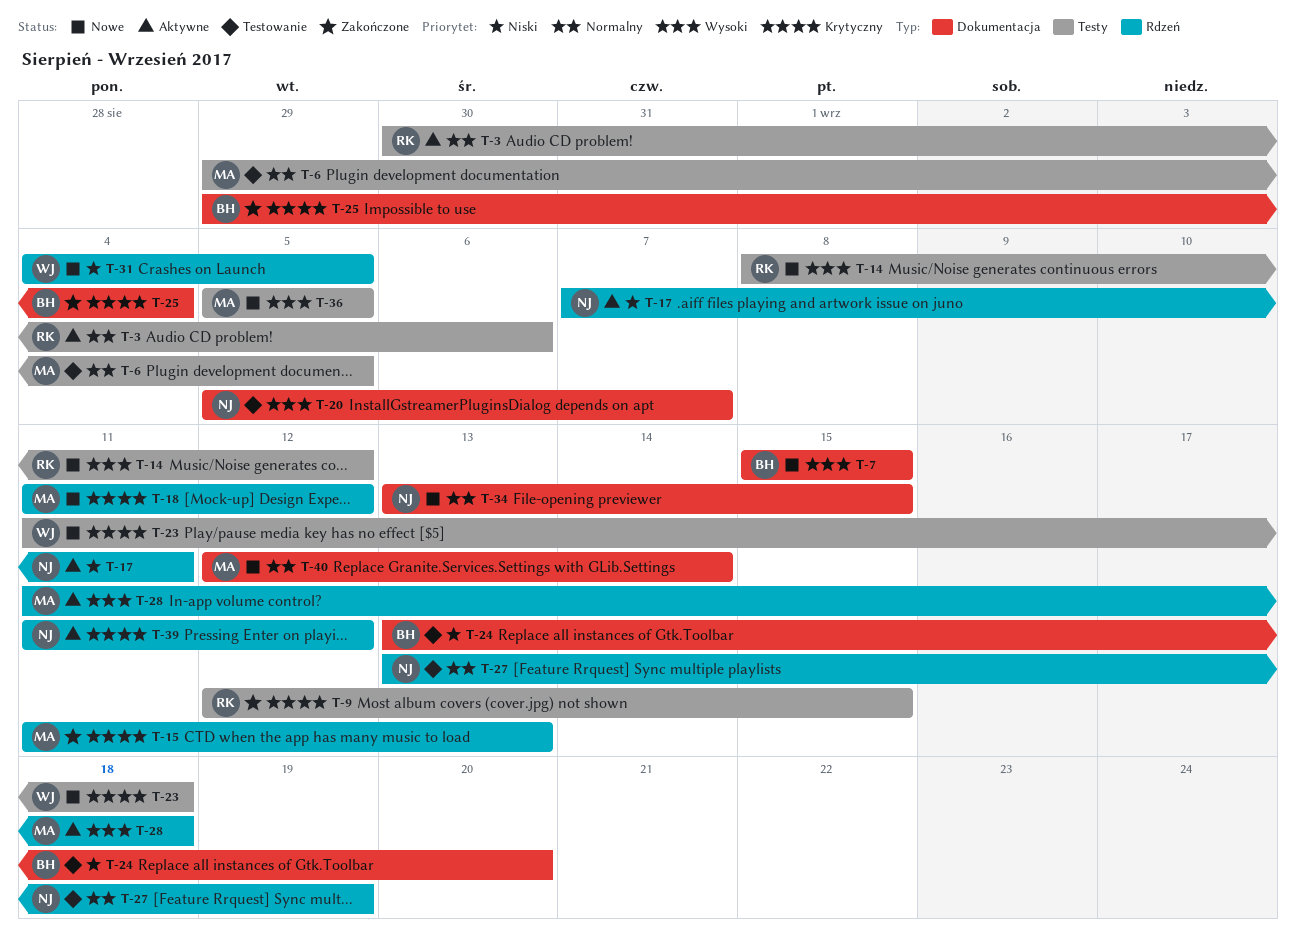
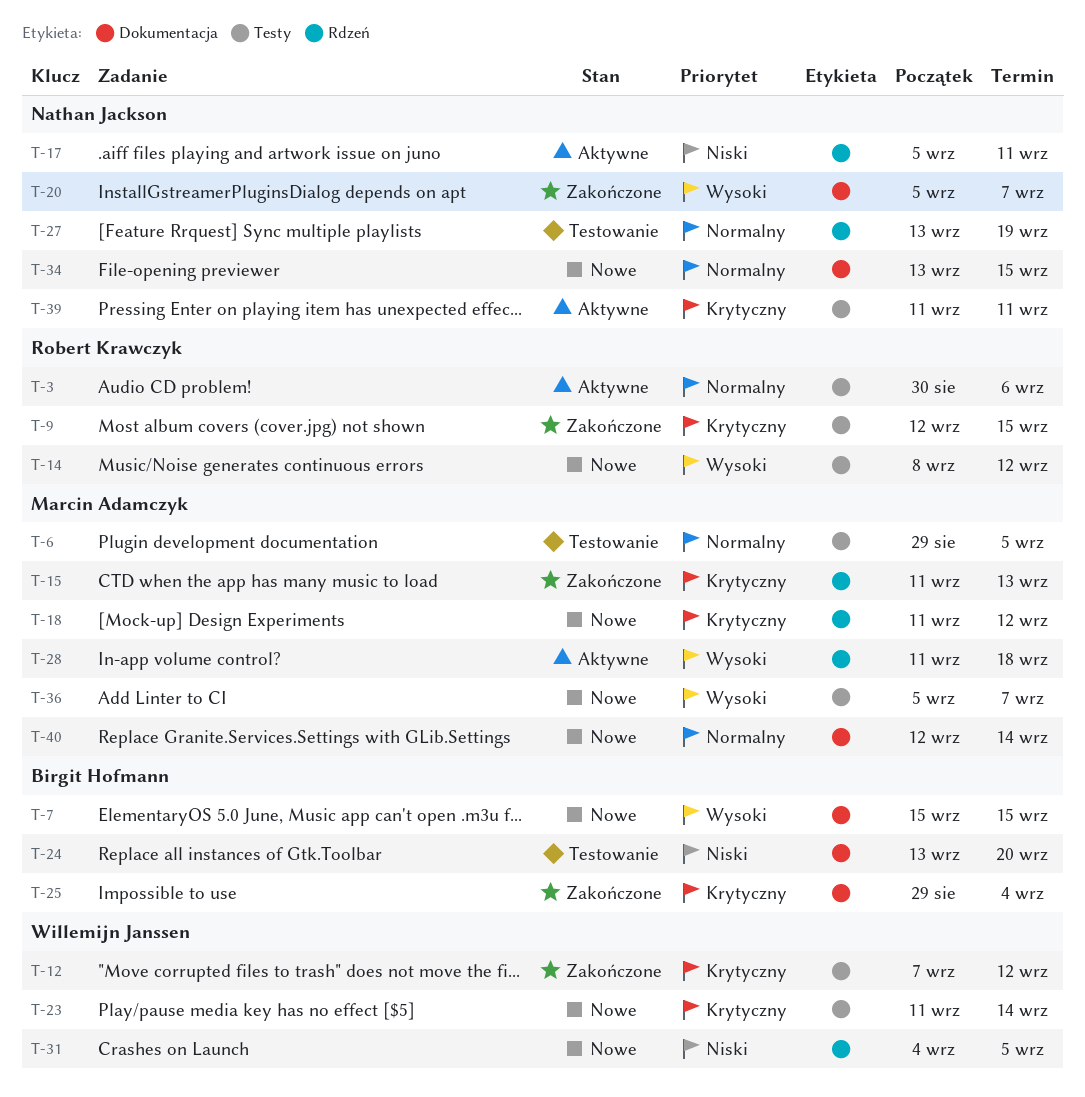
T-12: none -> present
T-17, start: Sep 7 -> Sep 5
T-20, status: Testowanie -> Zakończone
T-23, due: Sep 18 -> Sep 14
T-36, due: Sep 5 -> Sep 7
T-39, label: Rdzeń -> Testy
T-39, due: Sep 12 -> Sep 11

